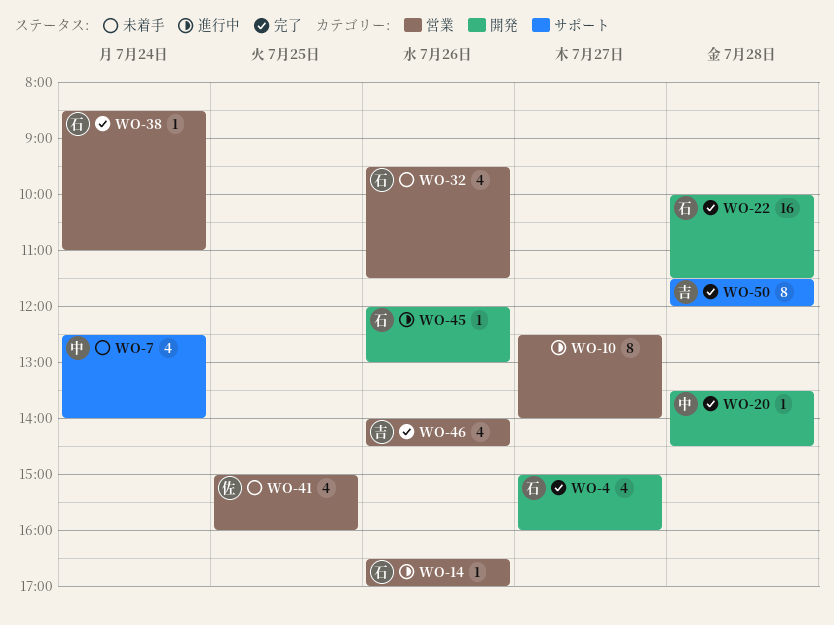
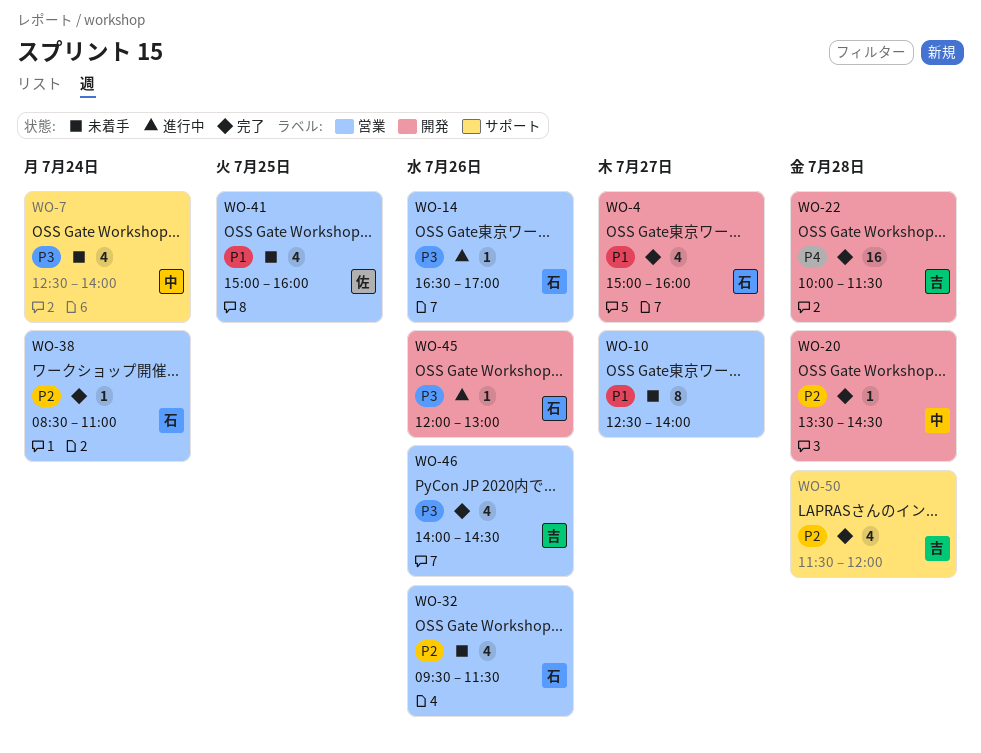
WO-10, status: 進行中 -> 未着手
WO-22, owner: 石 -> 吉
WO-50, estimate: 8 -> 4

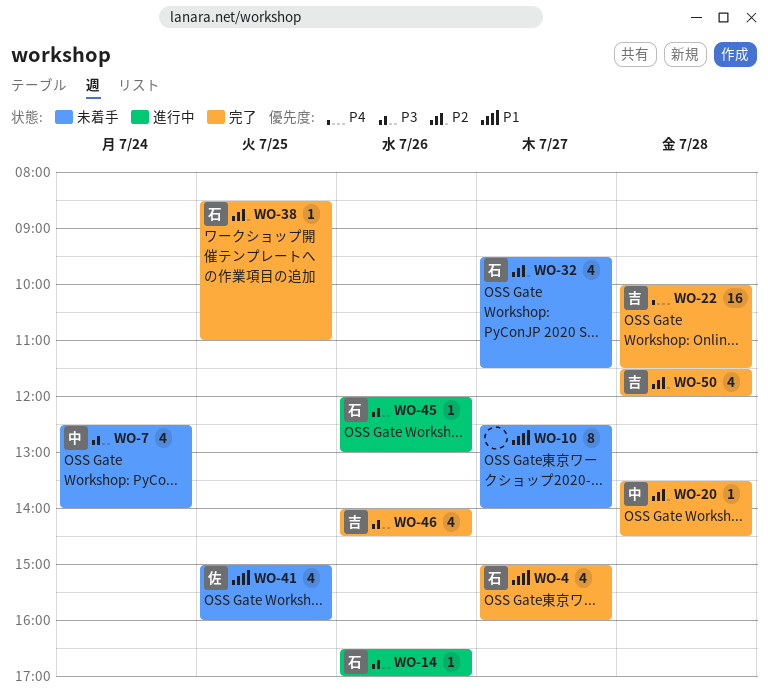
WO-32, day: Jul 26 -> Jul 27
WO-38, day: Jul 24 -> Jul 25

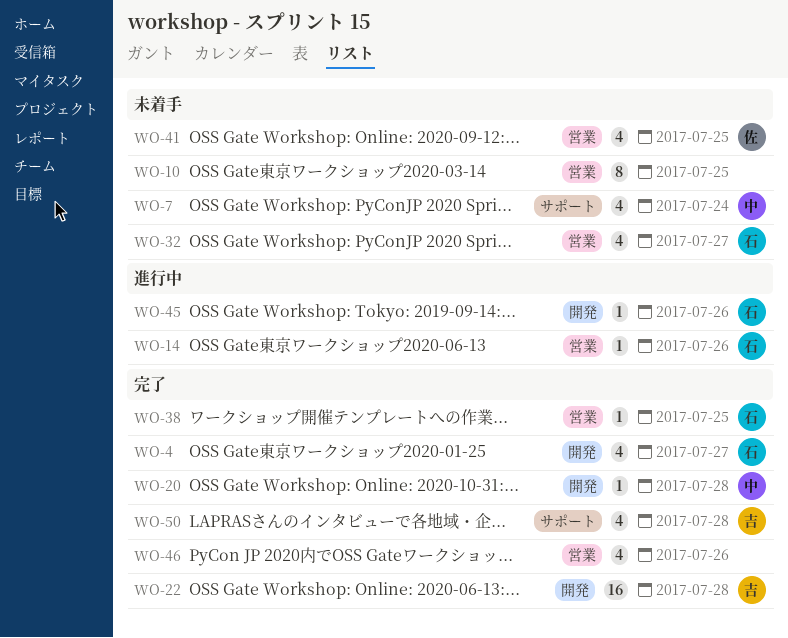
WO-10, day: Jul 27 -> Jul 25
WO-46, owner: 吉 -> none

